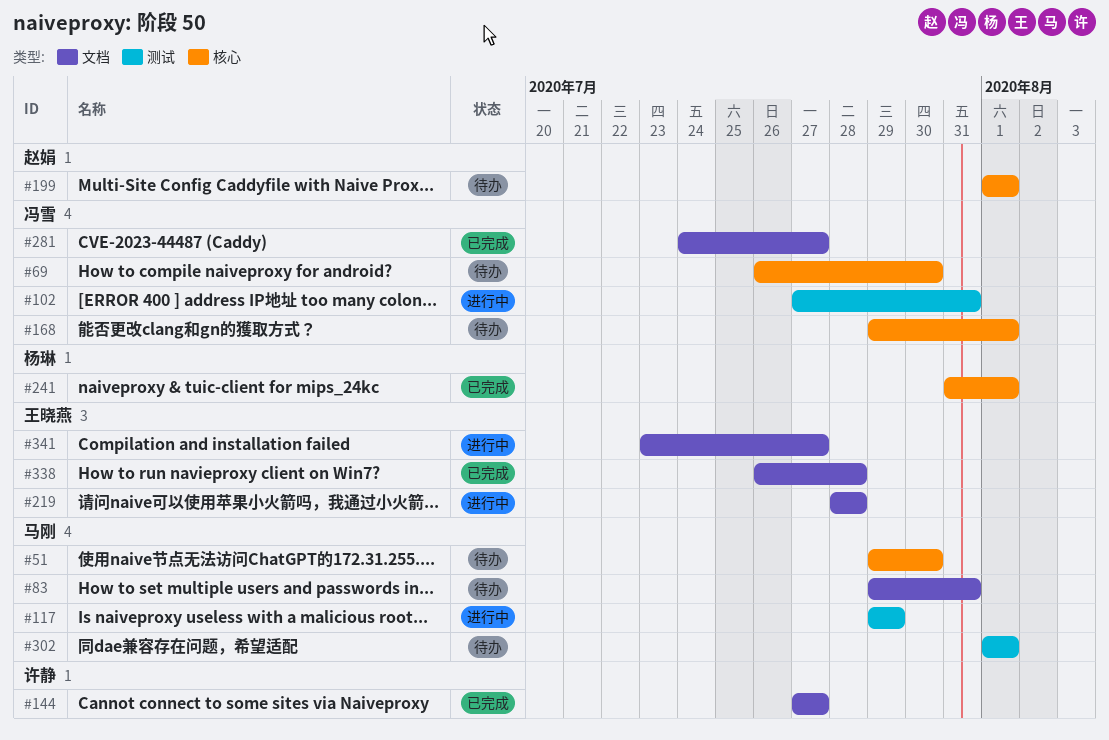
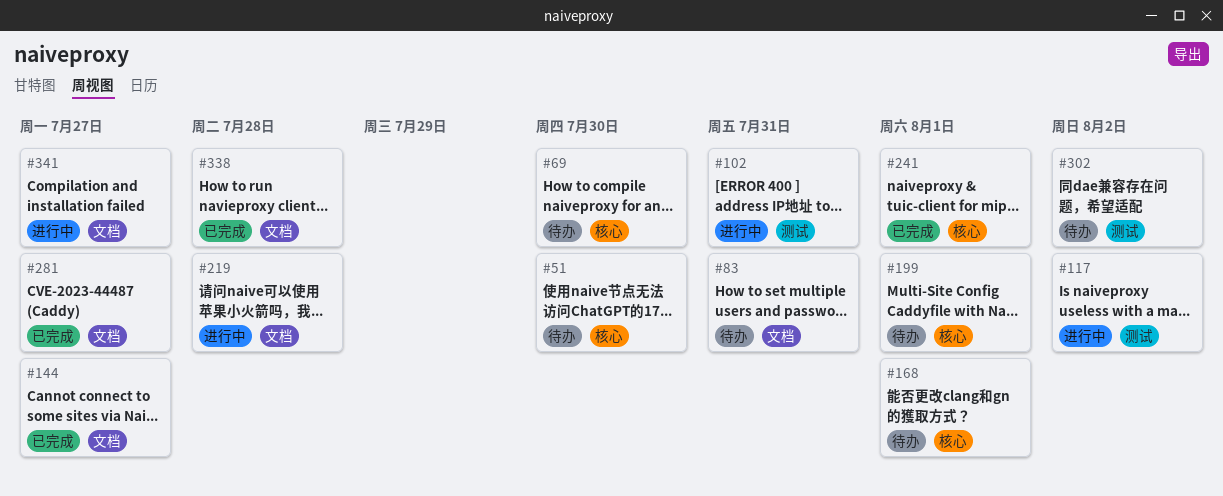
#117, due: Jul 29 -> Aug 2
#302, due: Aug 1 -> Aug 2

